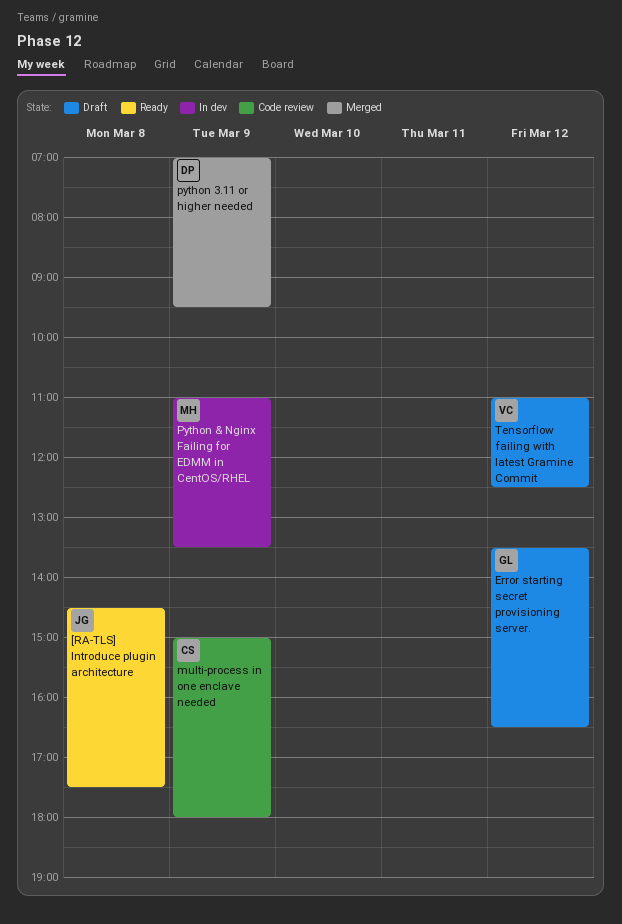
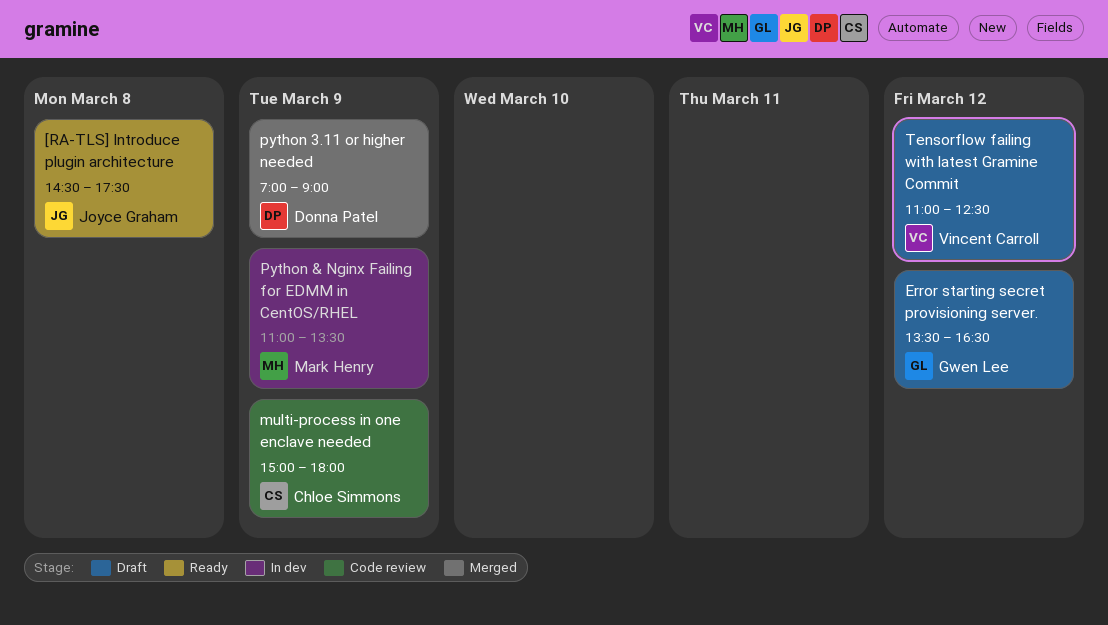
python 3.11 or higher needed, ends: 09:30 -> 09:00

